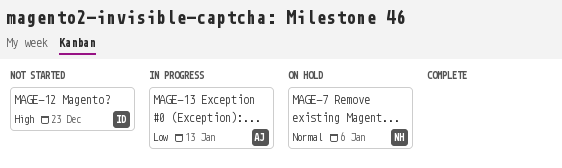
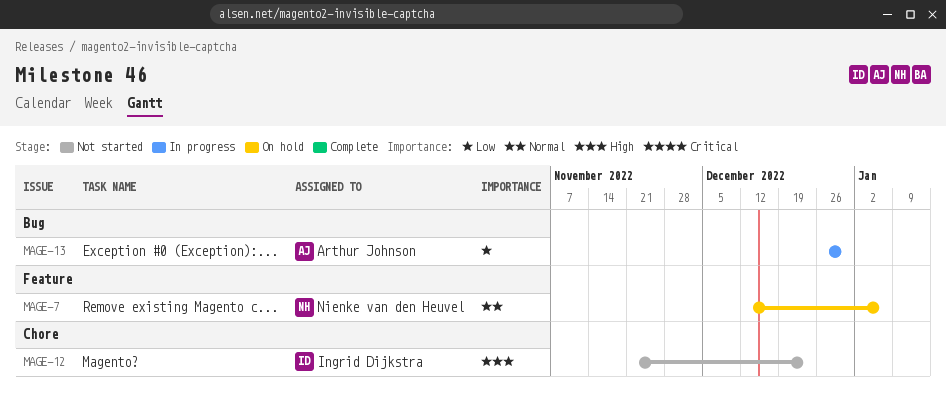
MAGE-13, due: Jan 13 -> Dec 30

